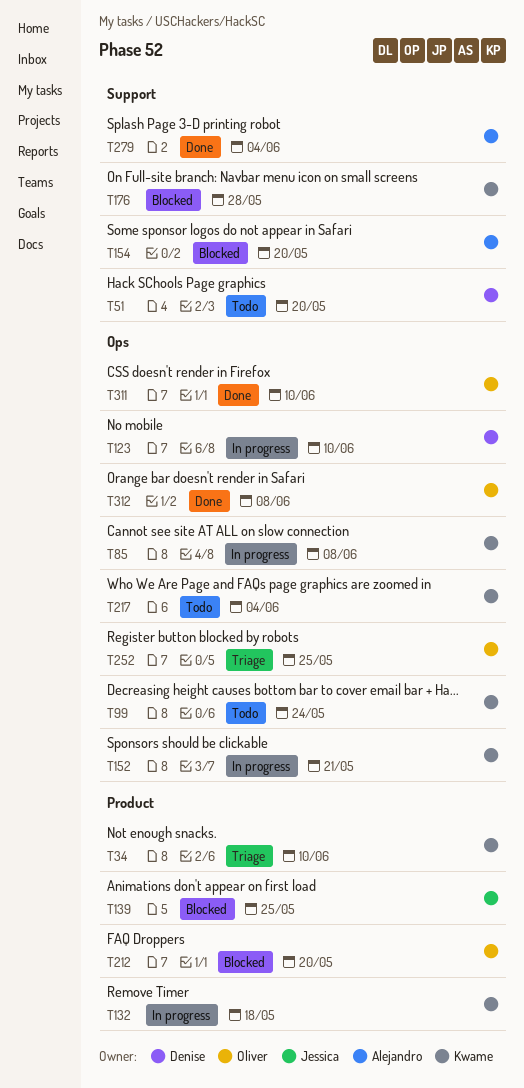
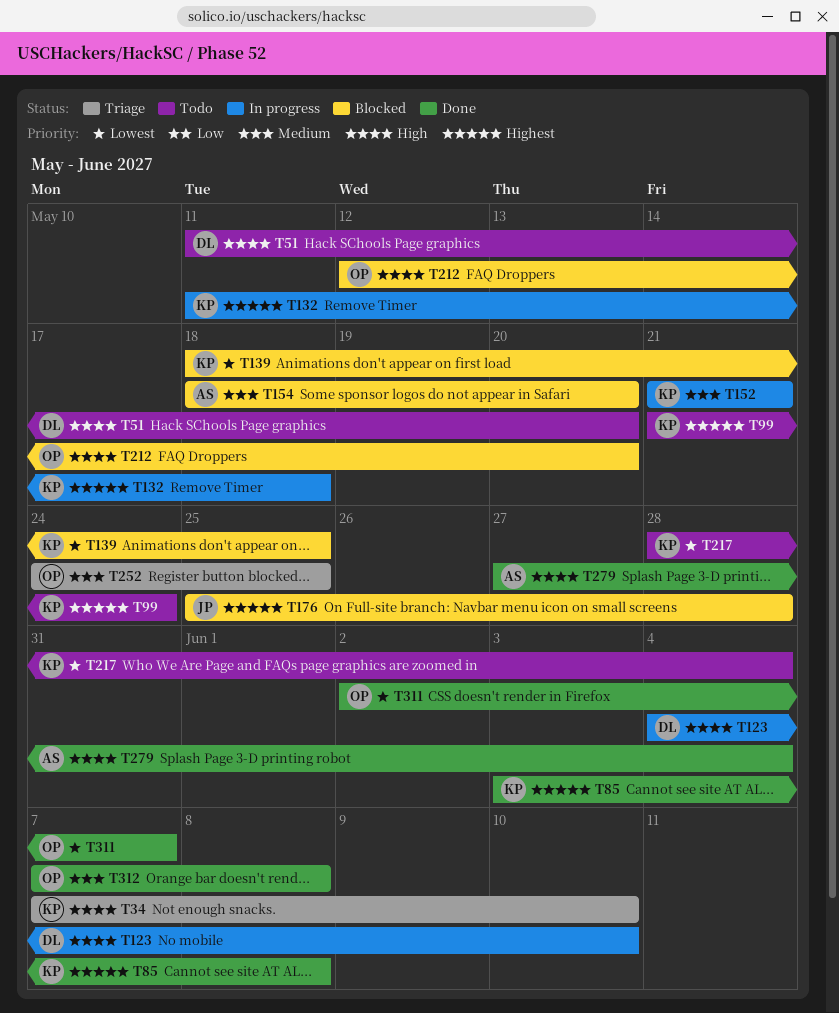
T85, status: In progress -> Done
T139, owner: Jessica -> Kwame
T176, owner: Kwame -> Jessica
T311, due: Jun 10 -> Jun 7

